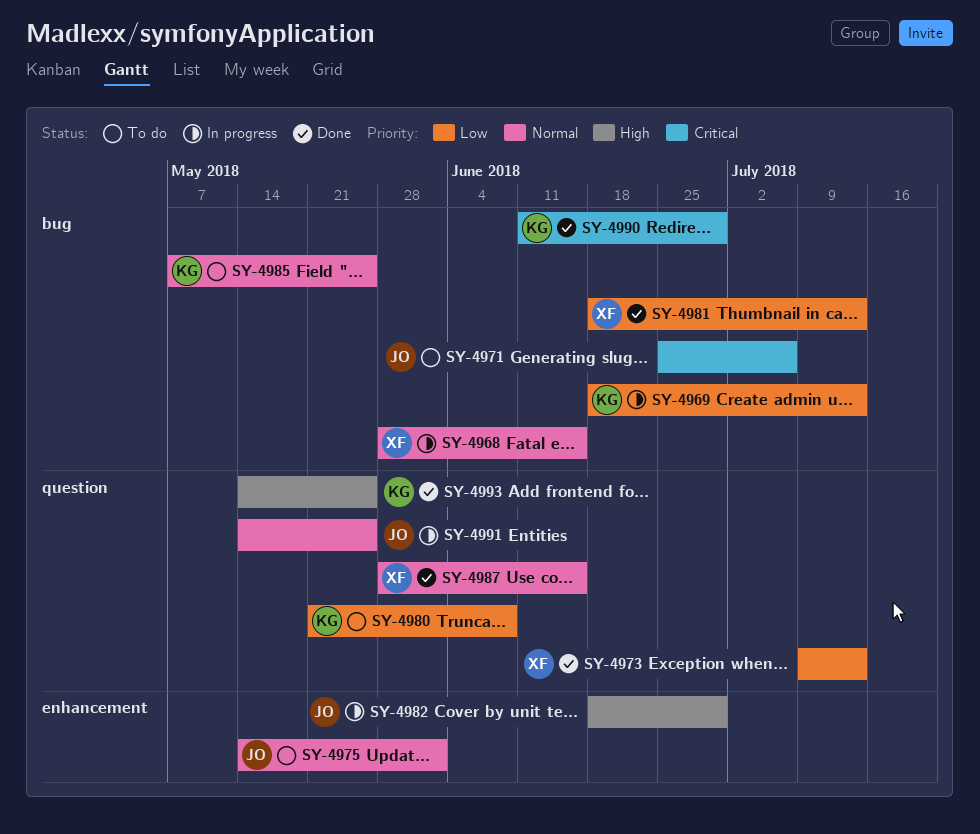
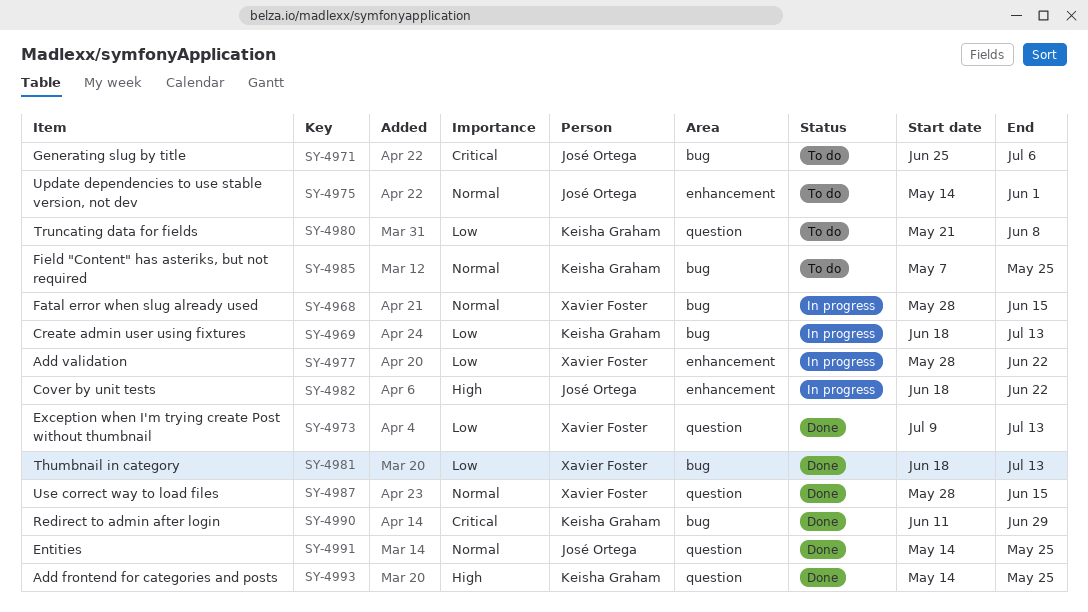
SY-4977: none -> present
SY-4982, due: Jun 29 -> Jun 22
SY-4991, status: In progress -> Done

